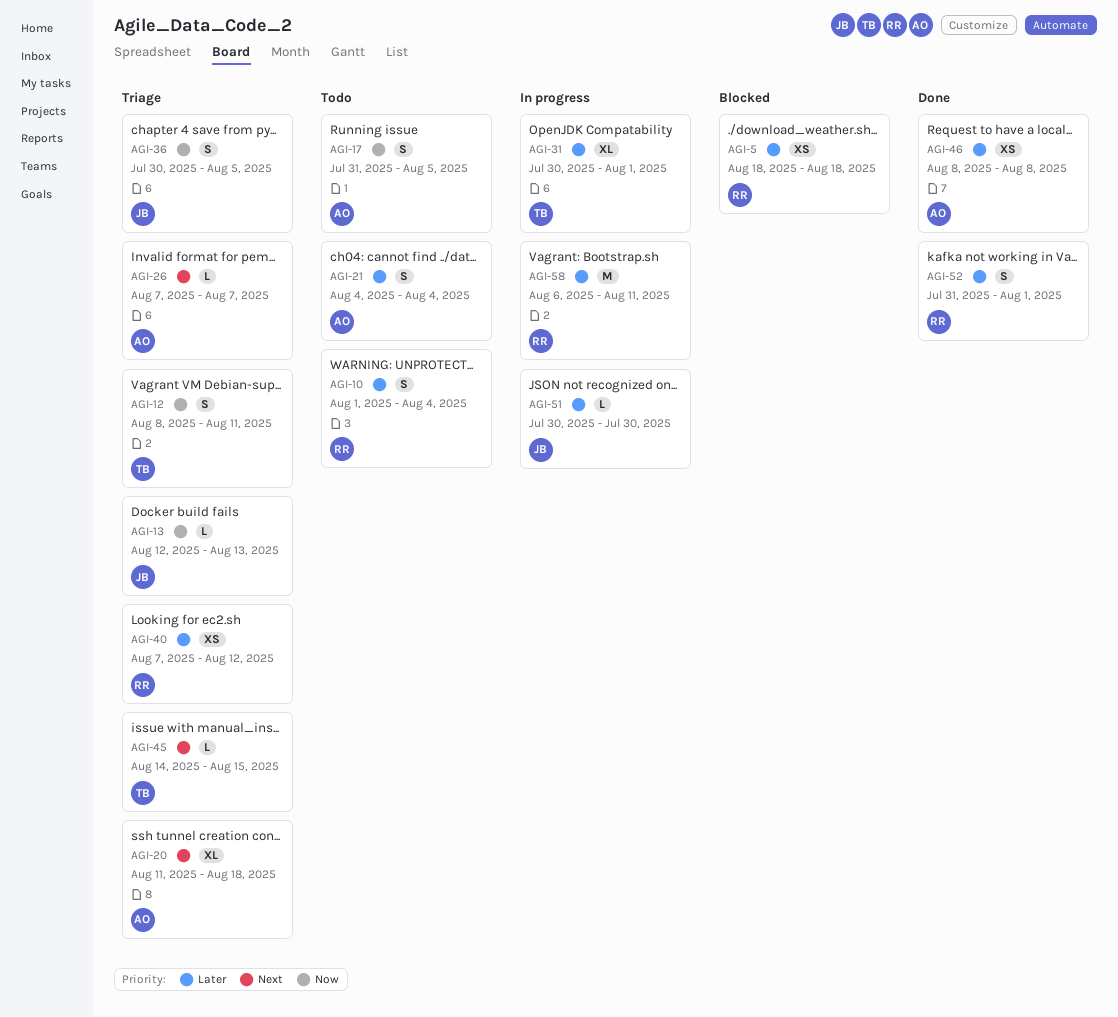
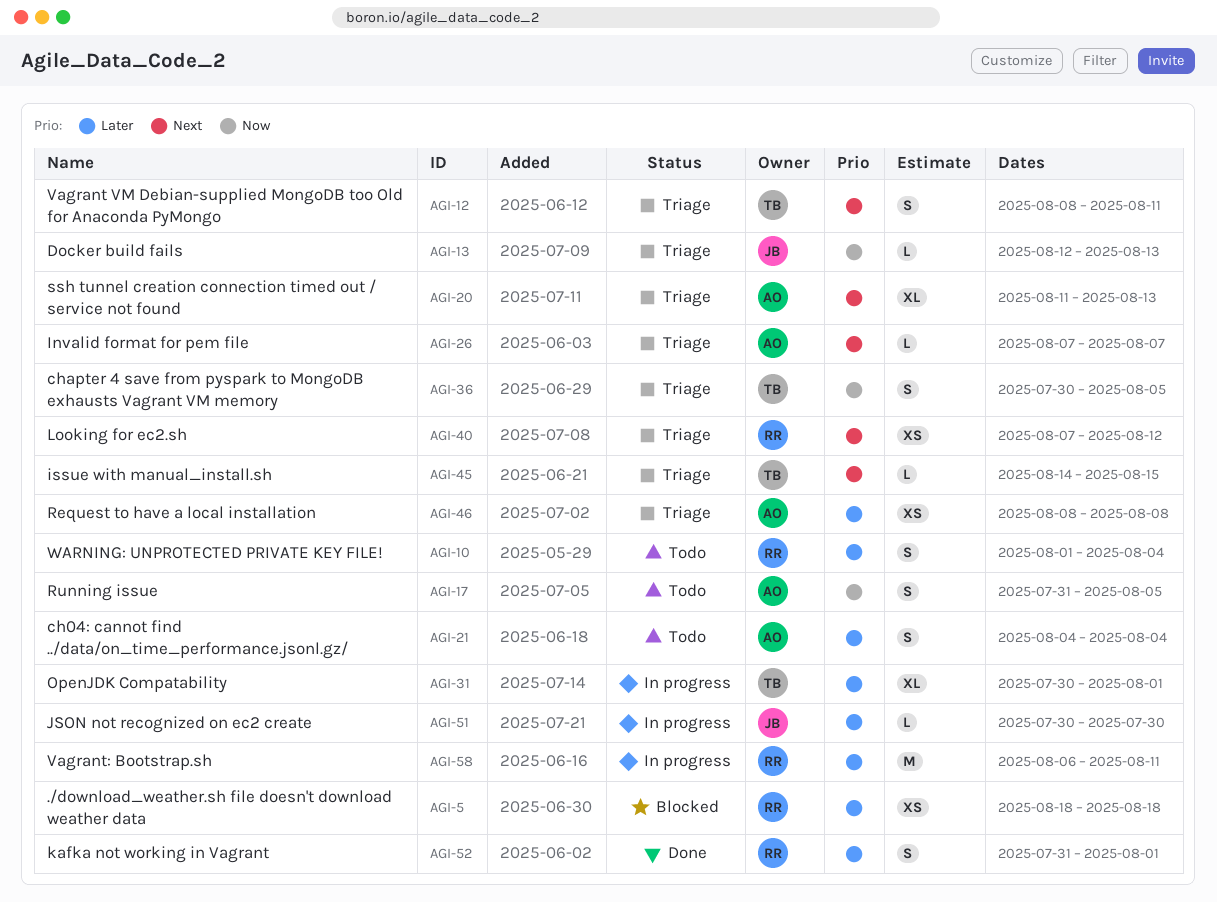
AGI-12, priority: Now -> Next
AGI-20, due: Aug 18 -> Aug 13
AGI-36, owner: JB -> TB
AGI-40, priority: Later -> Next
AGI-46, status: Done -> Triage

